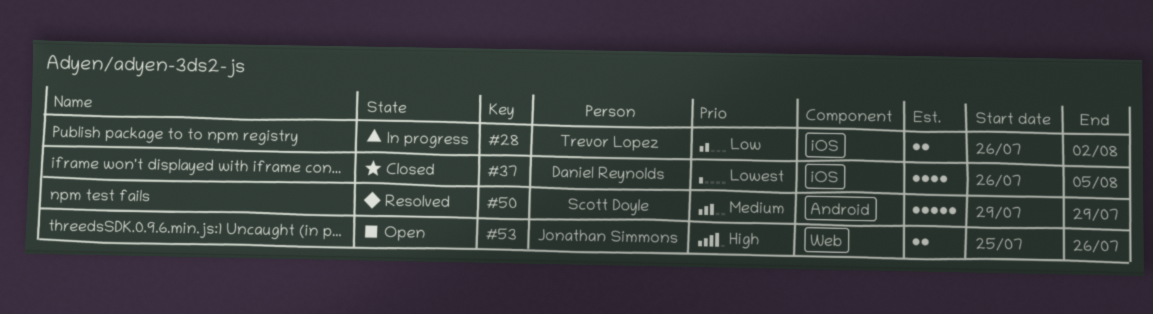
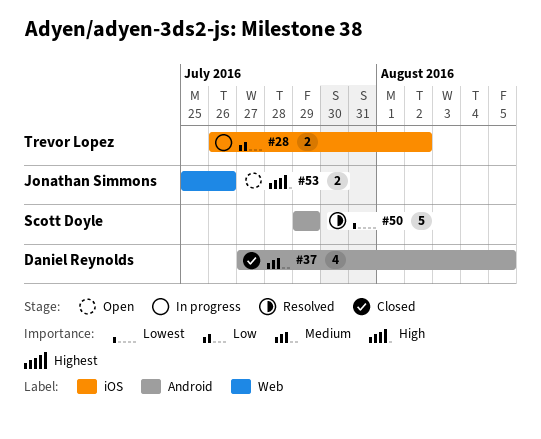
#37, priority: Lowest -> Medium
#37, label: iOS -> Android
#37, start: Jul 26 -> Jul 27
#50, priority: Medium -> Lowest

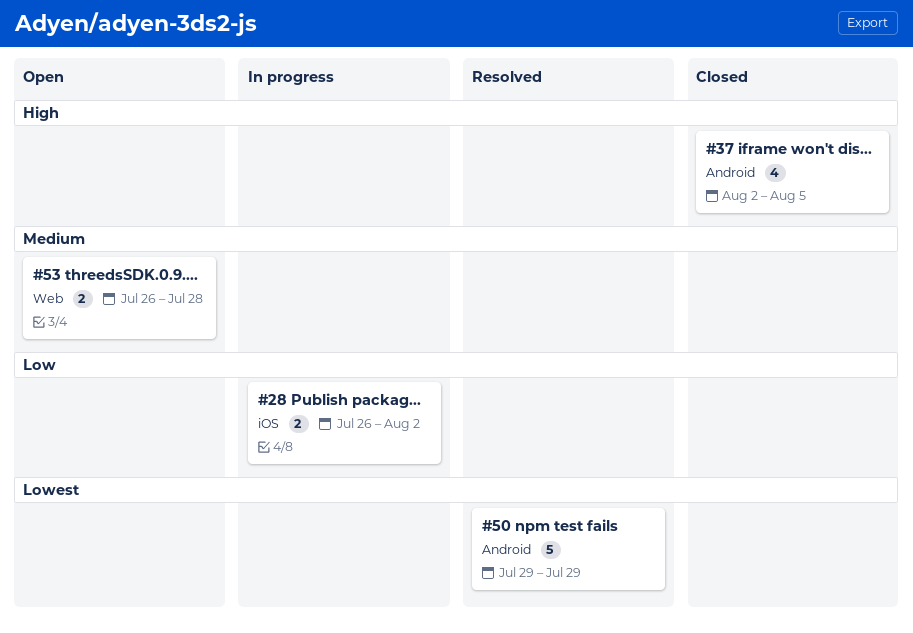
#37, priority: Medium -> High
#37, start: Jul 27 -> Aug 2
#53, priority: High -> Medium
#53, start: Jul 25 -> Jul 26
#53, due: Jul 26 -> Jul 28

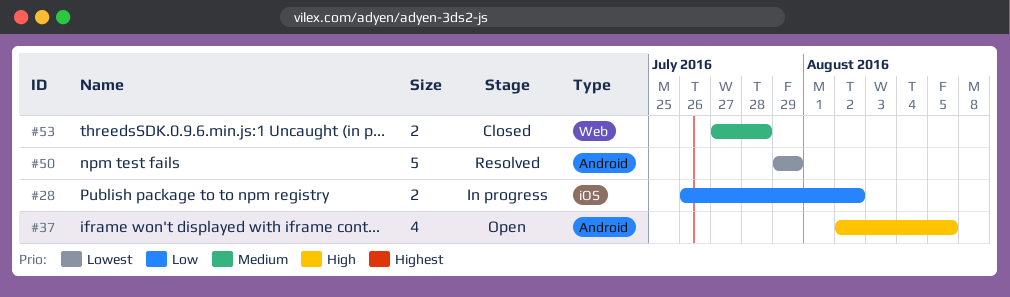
#37, status: Closed -> Open
#53, status: Open -> Closed
#53, start: Jul 26 -> Jul 27

